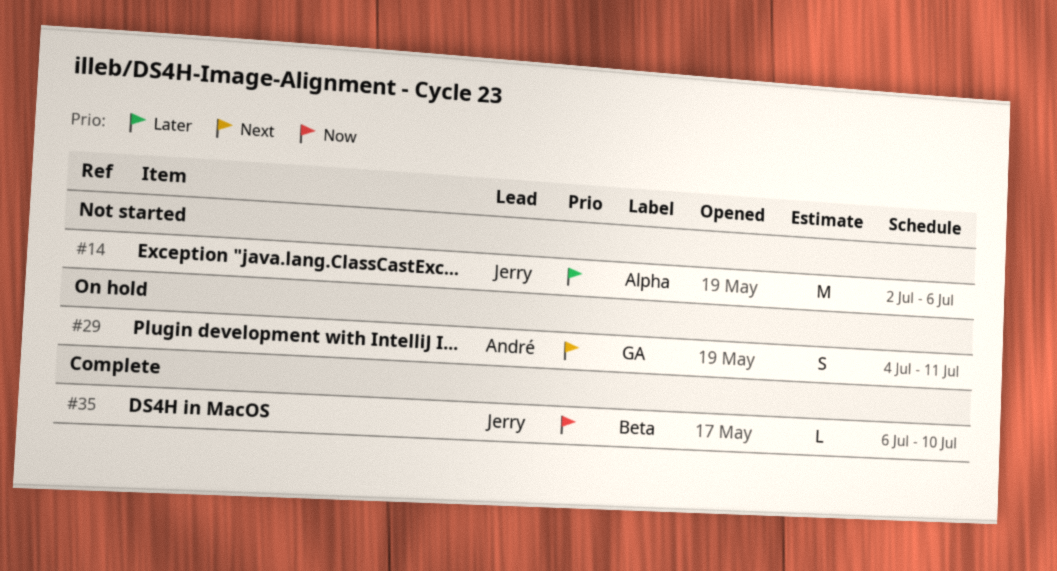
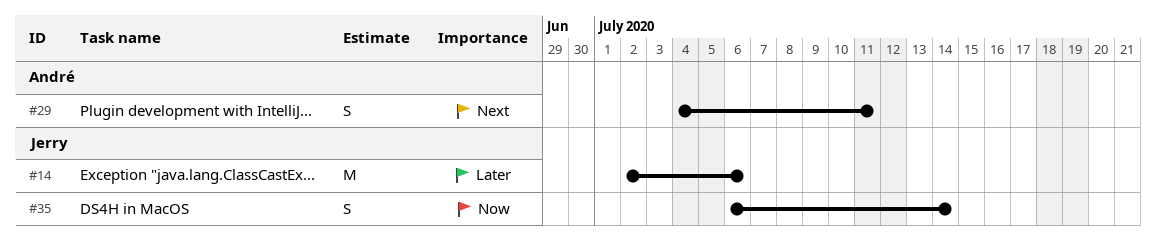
#35, estimate: L -> S
#35, due: Jul 10 -> Jul 14

